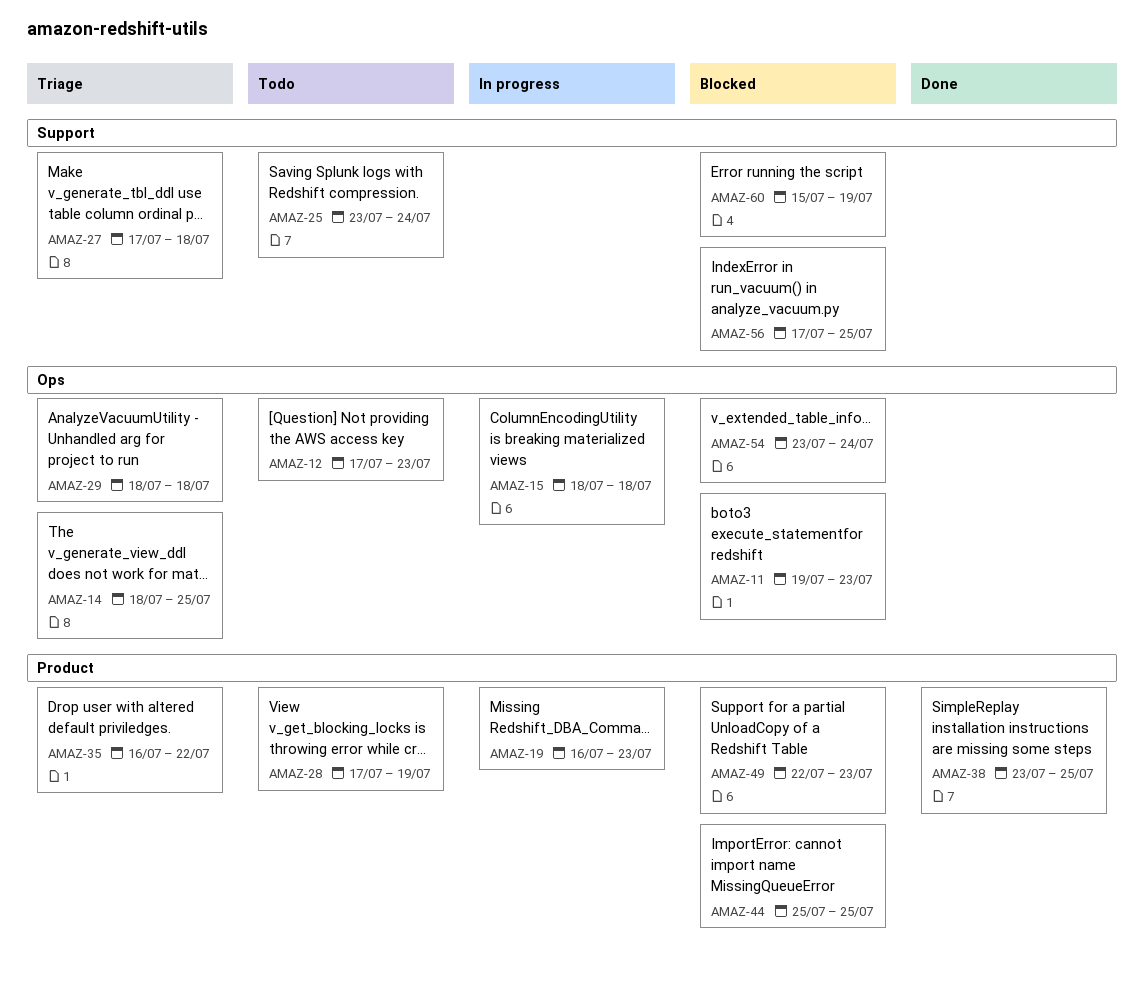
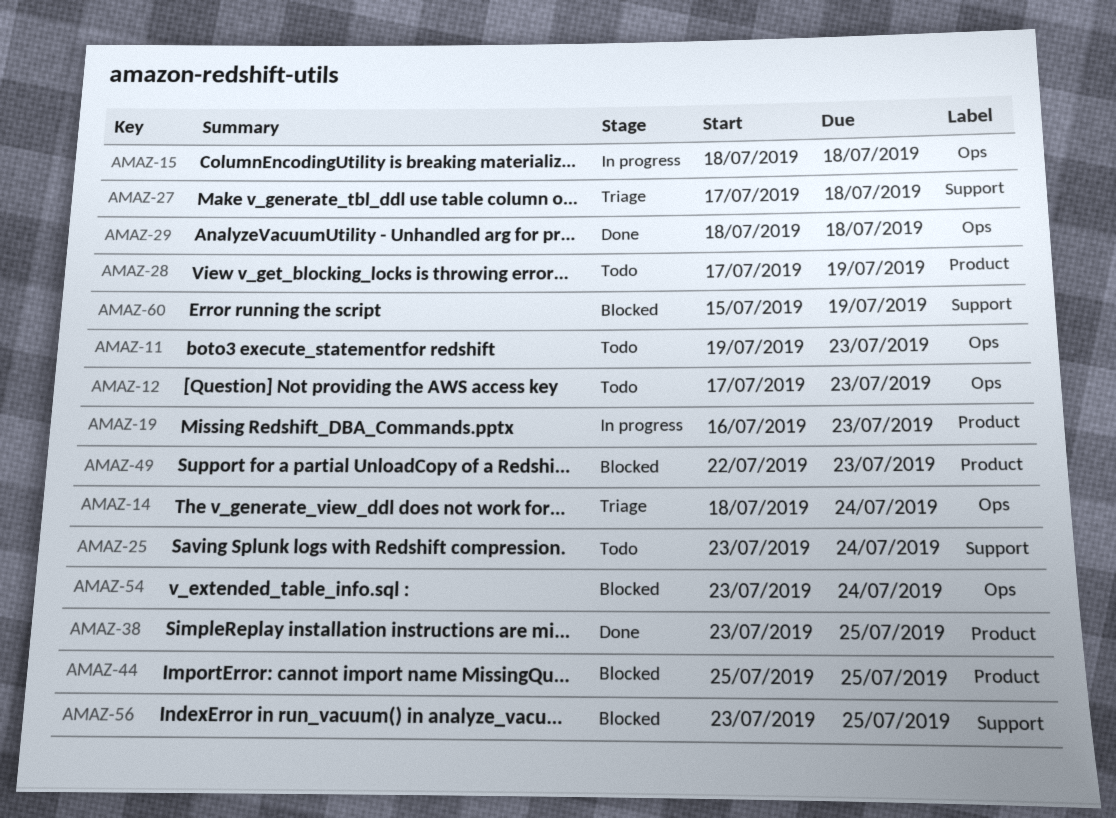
AMAZ-11, status: Blocked -> Todo
AMAZ-14, due: Jul 25 -> Jul 24
AMAZ-29, status: Triage -> Done
AMAZ-35: present -> none
AMAZ-56, start: Jul 17 -> Jul 23

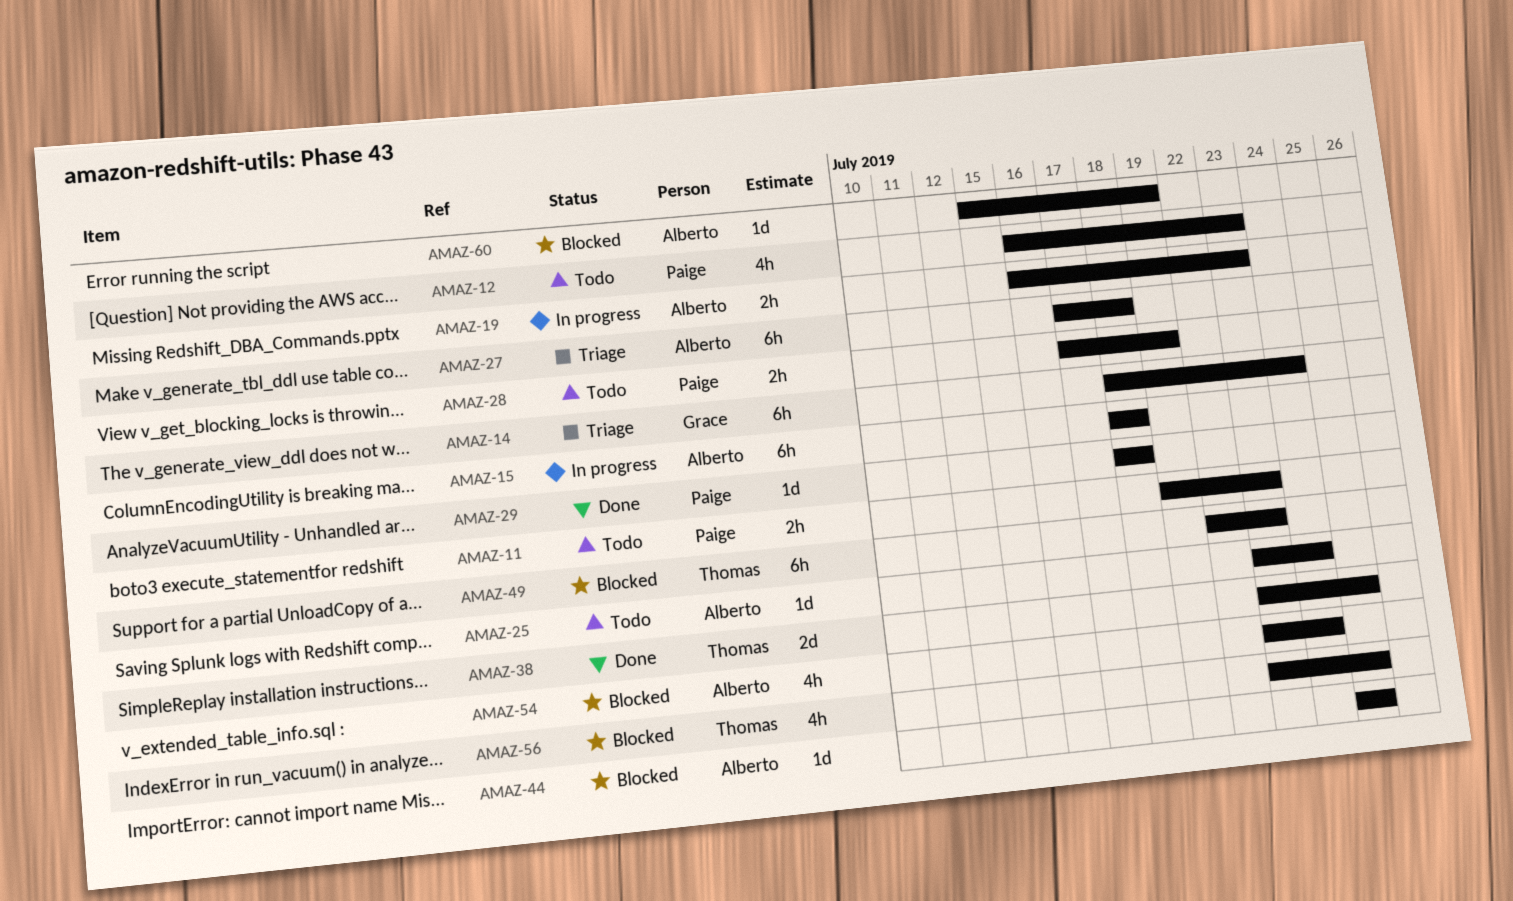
AMAZ-12, start: Jul 17 -> Jul 16

